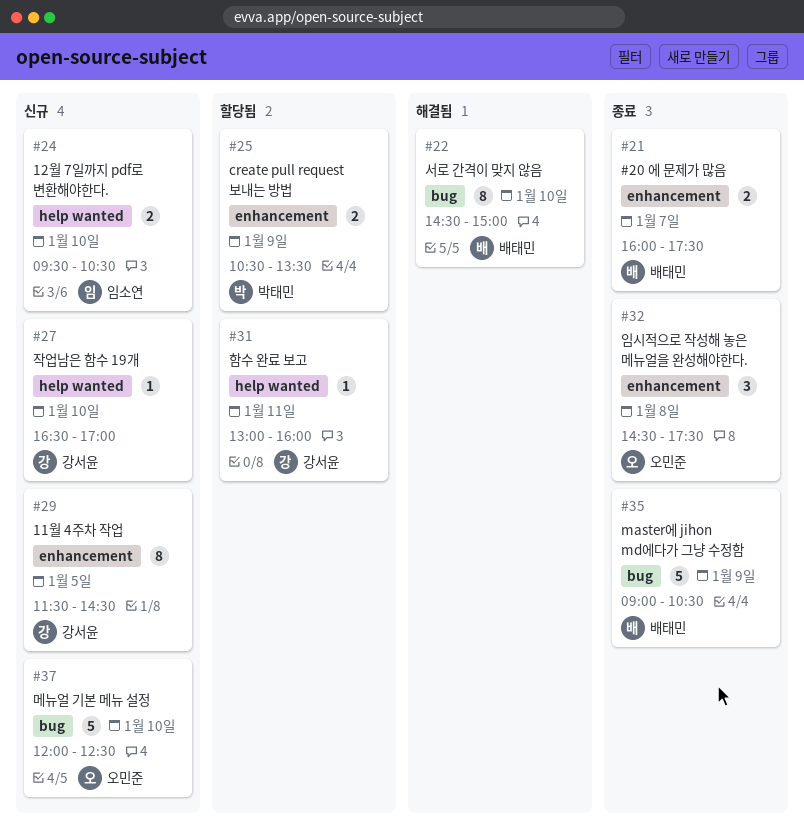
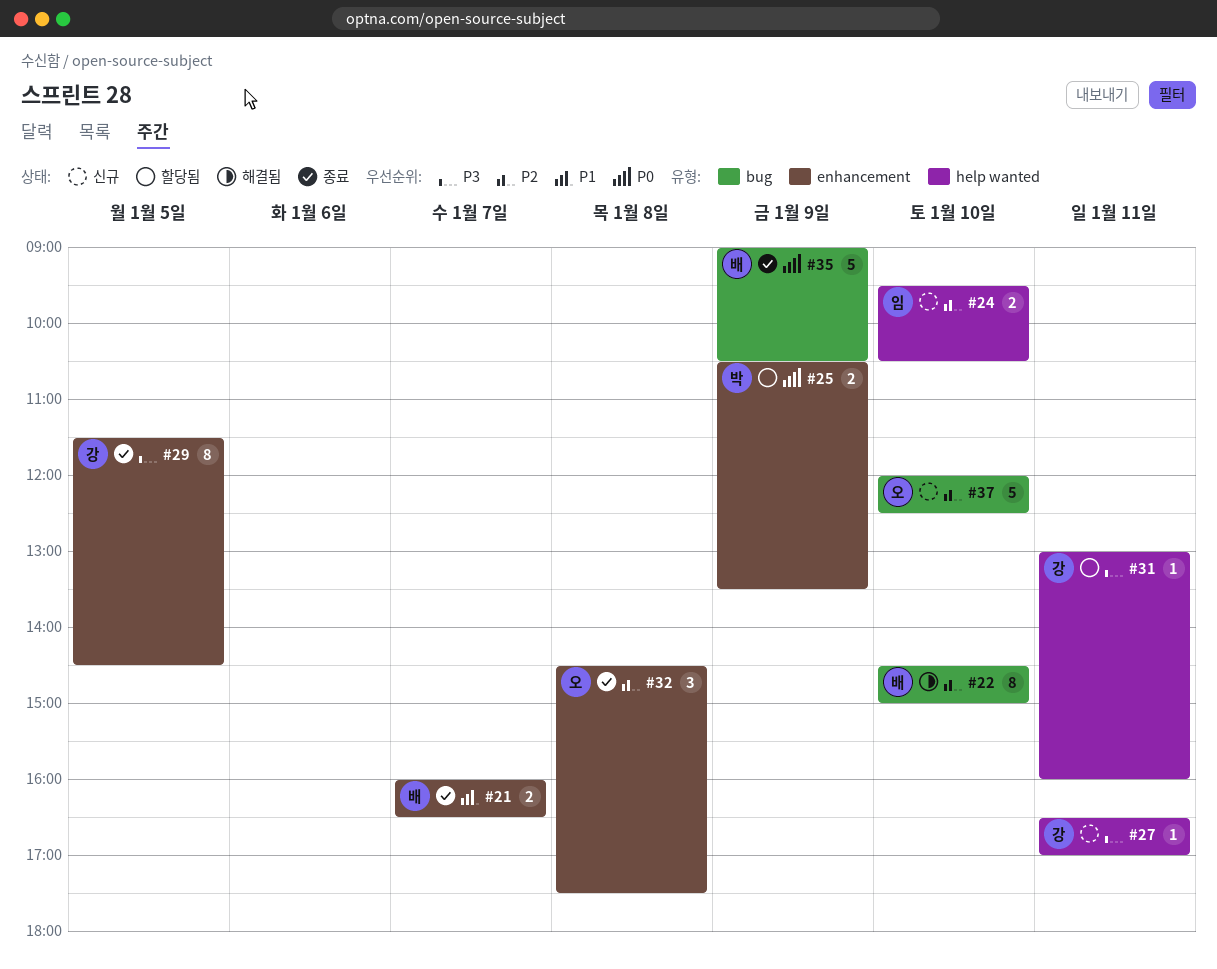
#21, ends: 17:30 -> 16:30
#27, day: Jan 10 -> Jan 11
#29, status: 신규 -> 종료

